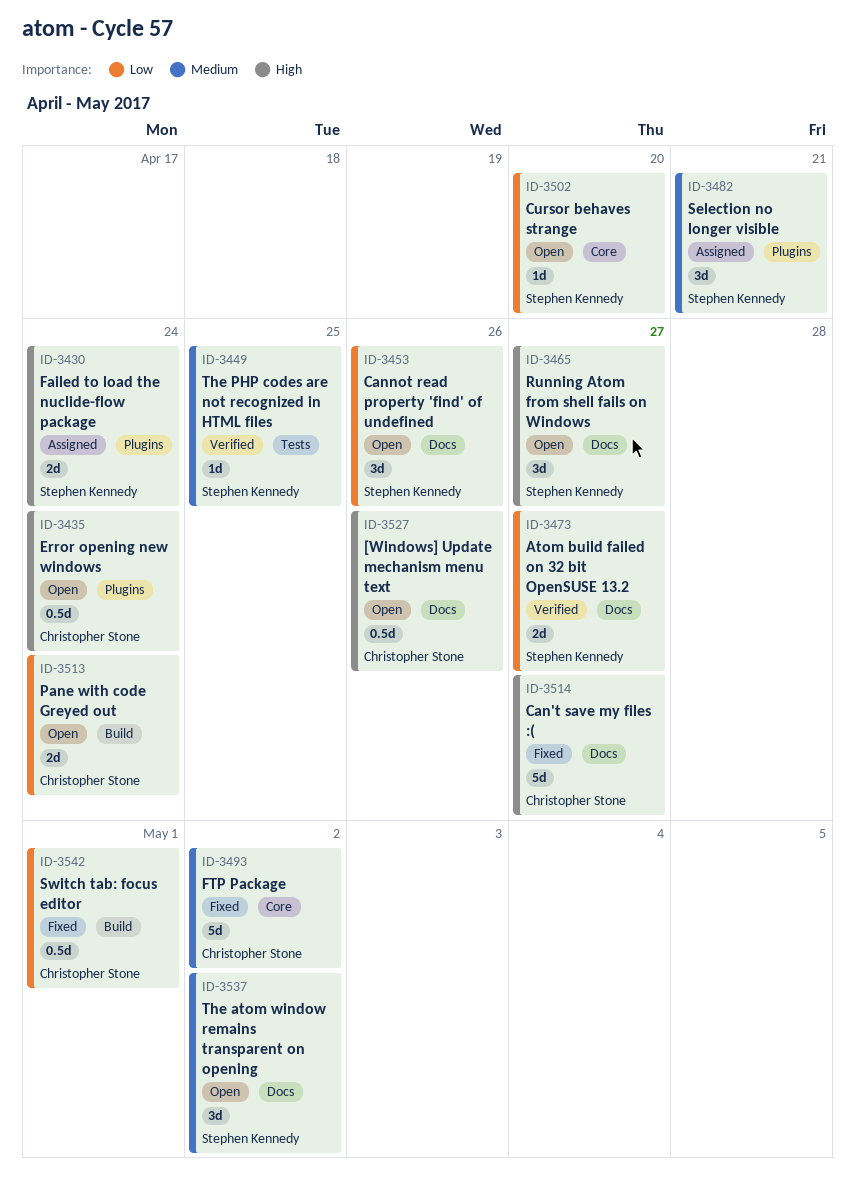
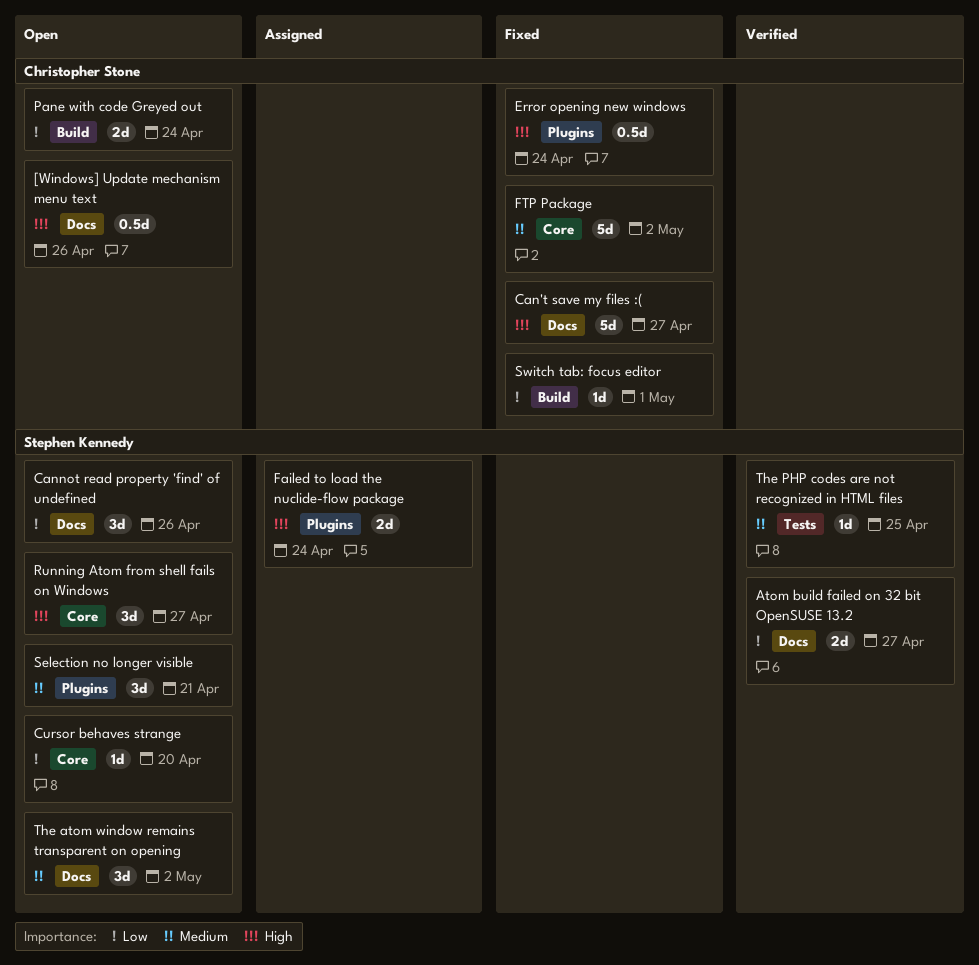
Error opening new windows, status: Open -> Fixed
Running Atom from shell fails on Windows, label: Docs -> Core
Selection no longer visible, status: Assigned -> Open
Switch tab: focus editor, estimate: 0.5d -> 1d

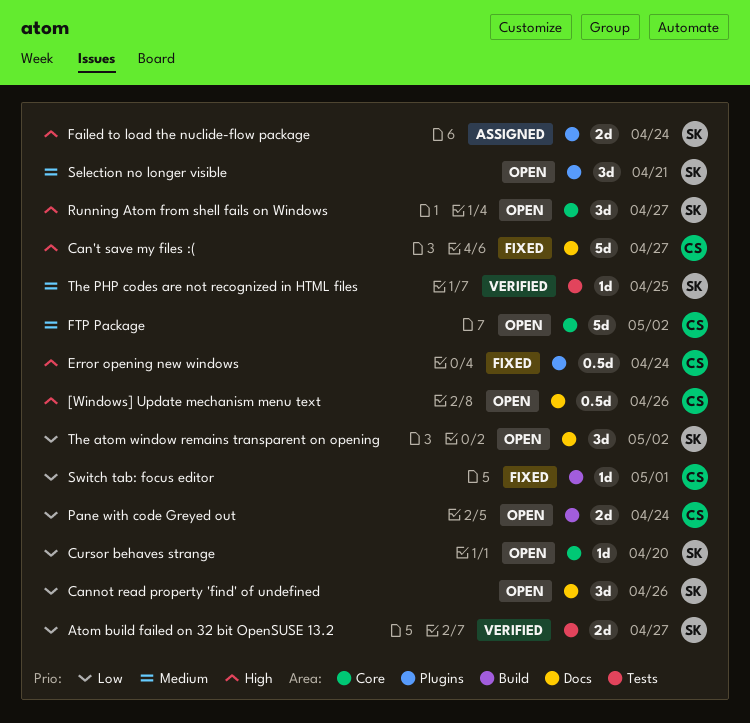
Atom build failed on 32 bit OpenSUSE 13.2, label: Docs -> Tests
FTP Package, status: Fixed -> Open
The atom window remains transparent on opening, priority: Medium -> Low

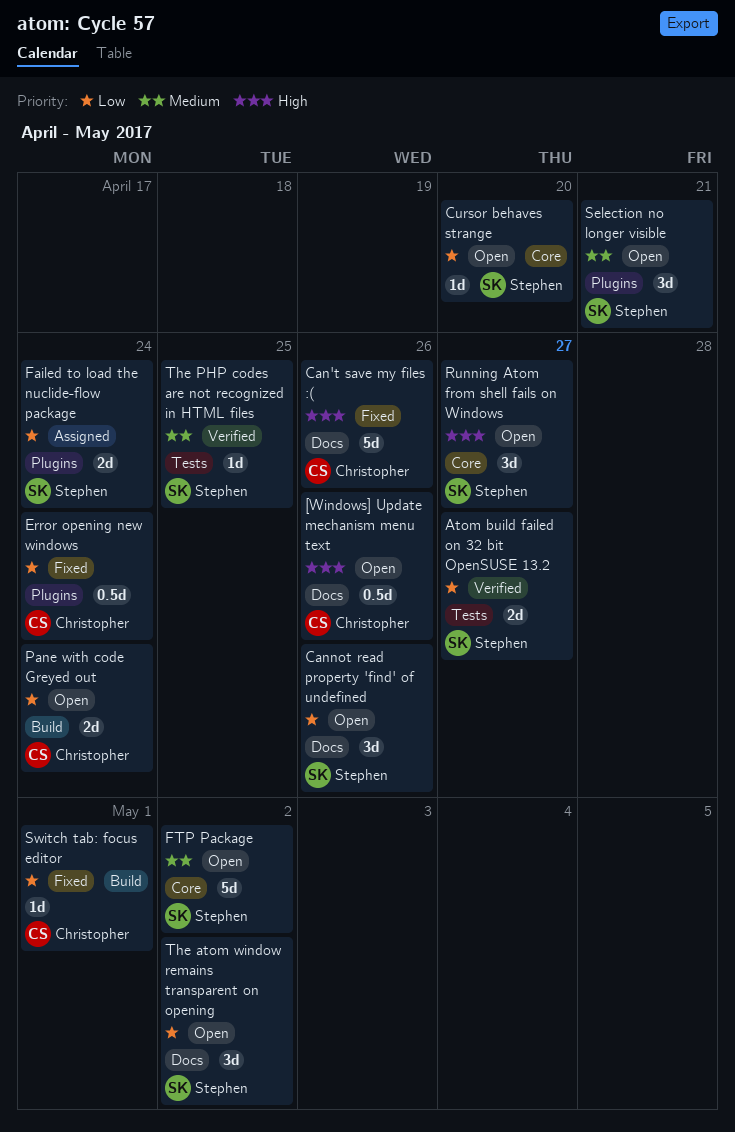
Can't save my files :(, due: Apr 27 -> Apr 26
Error opening new windows, priority: High -> Low
Failed to load the nuclide-flow package, priority: High -> Low
FTP Package, owner: Christopher -> Stephen

